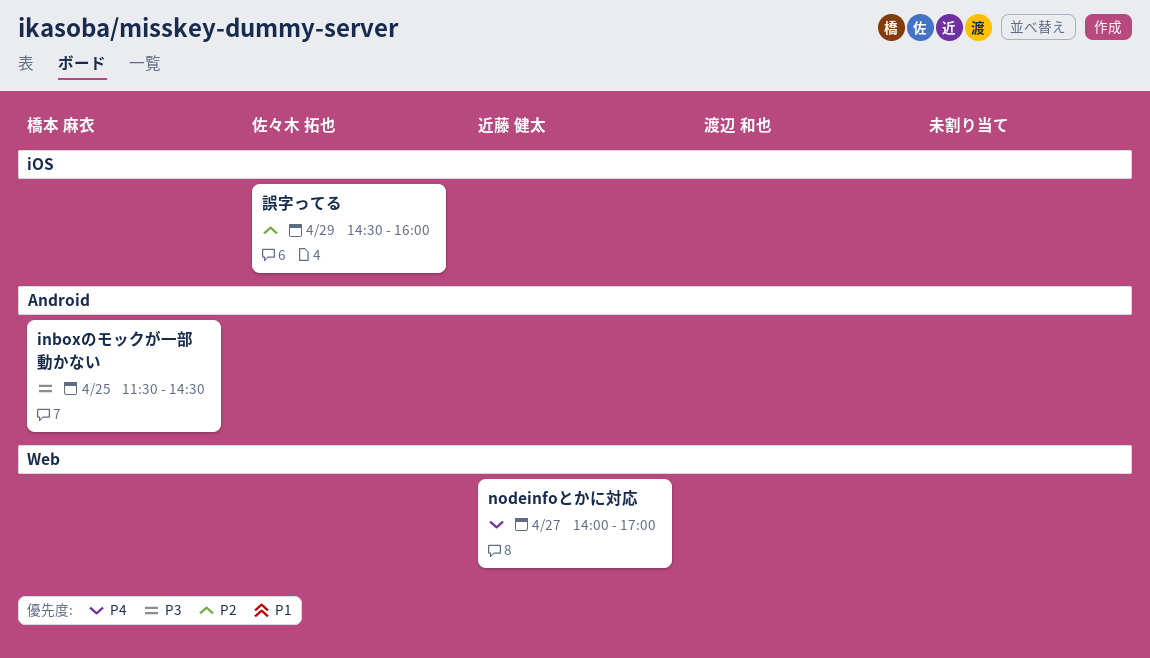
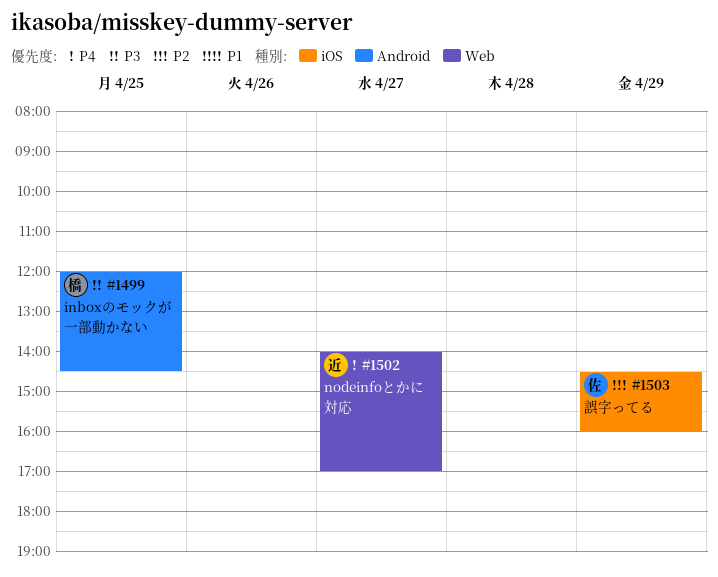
inboxのモックが一部動かない, begins: 11:30 -> 12:00

